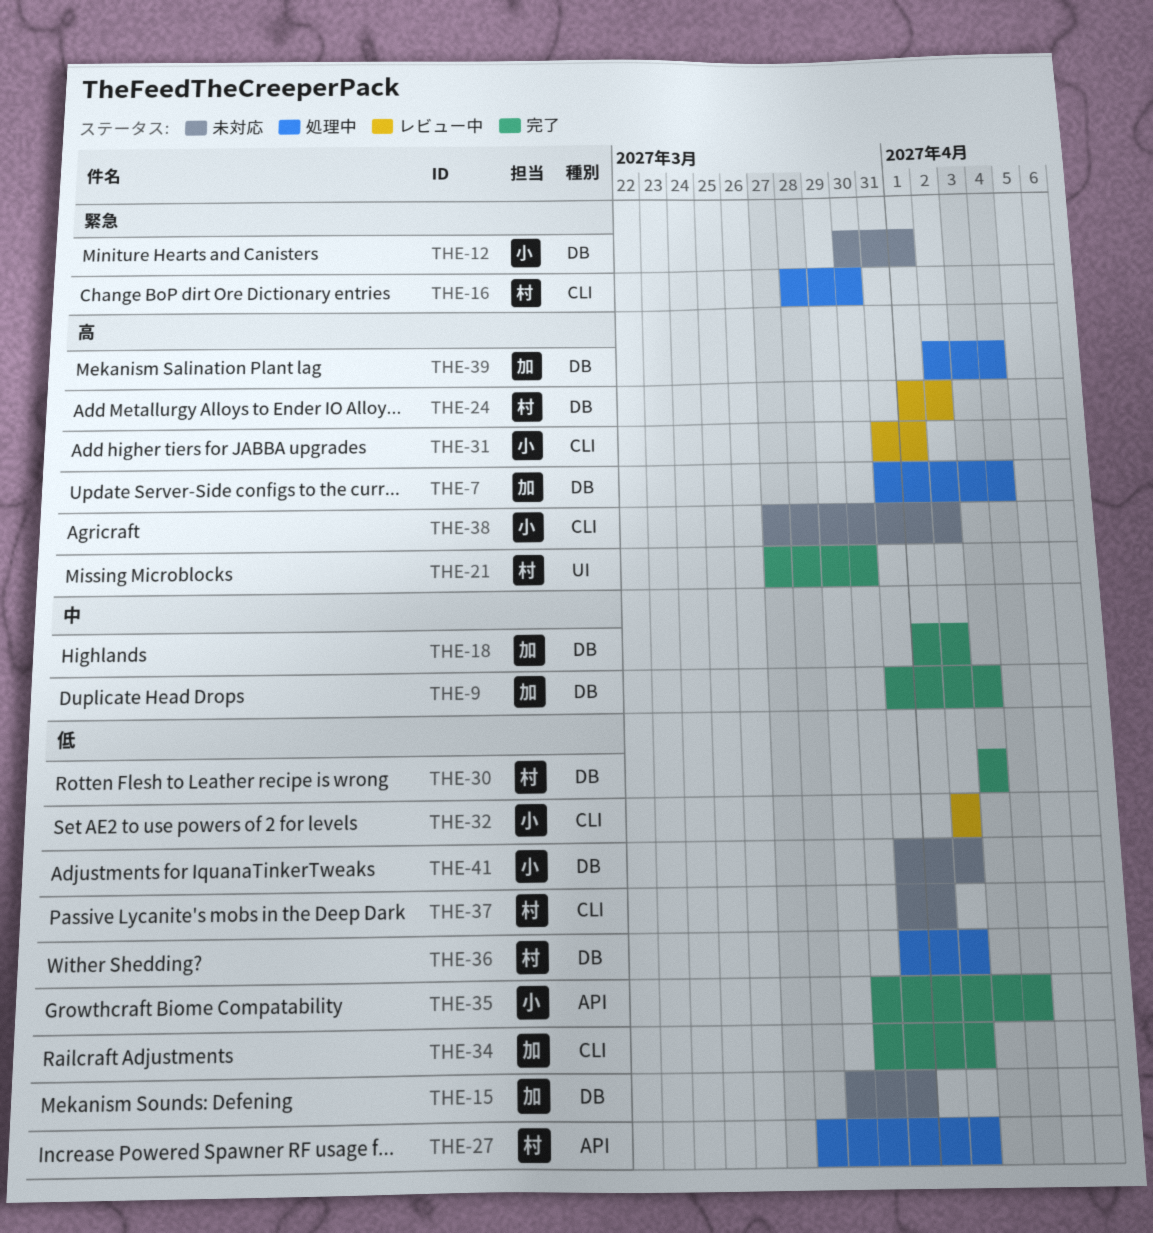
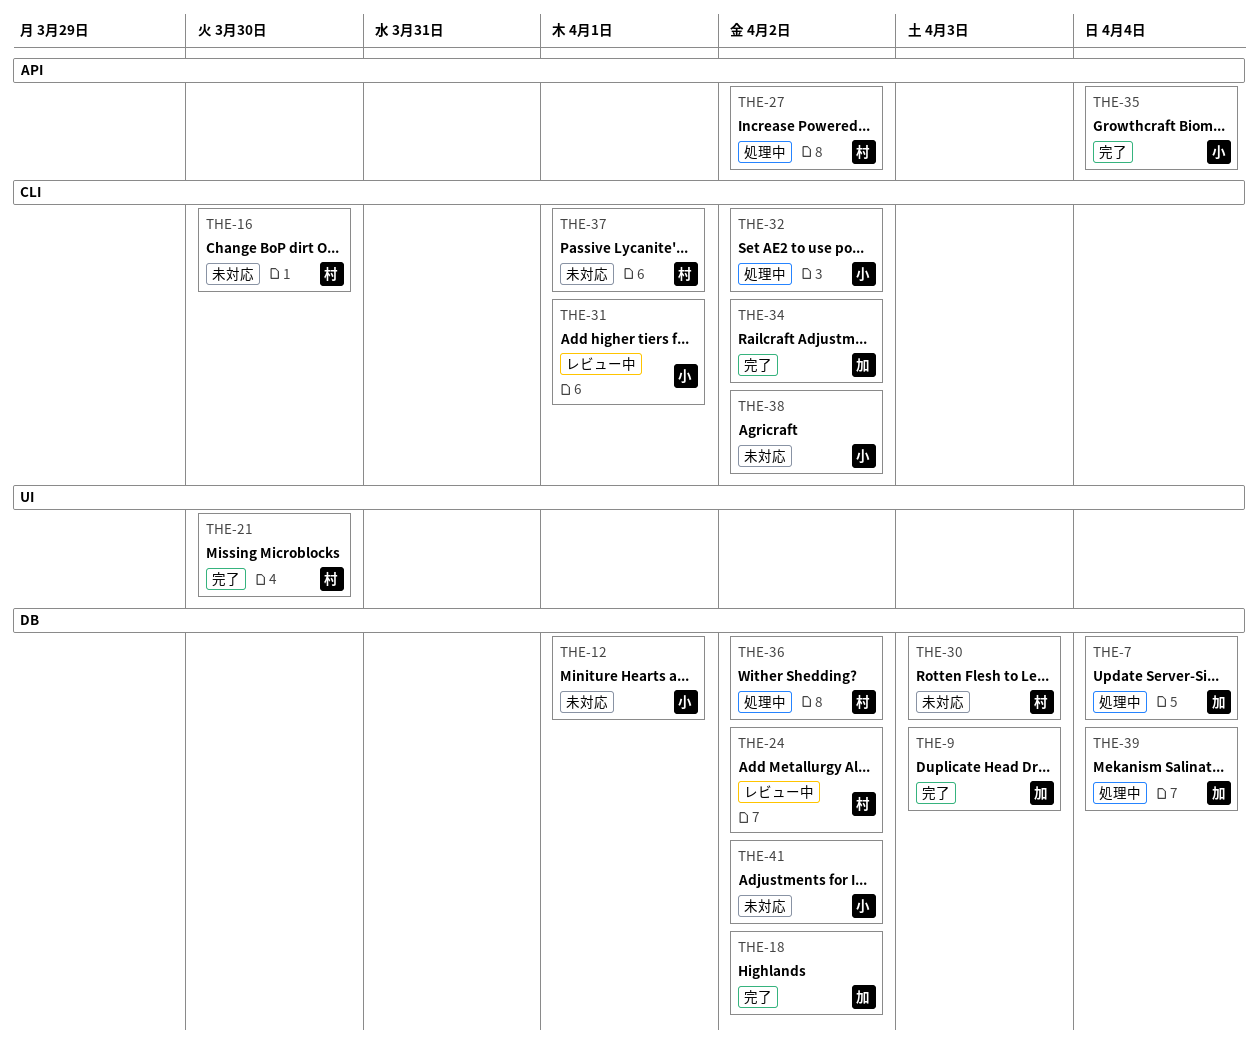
THE-15: present -> none
THE-16, status: 処理中 -> 未対応
THE-30, status: 完了 -> 未対応
THE-32, status: レビュー中 -> 処理中

